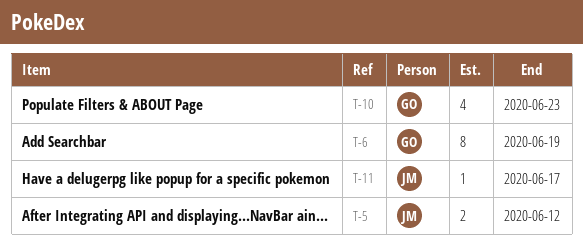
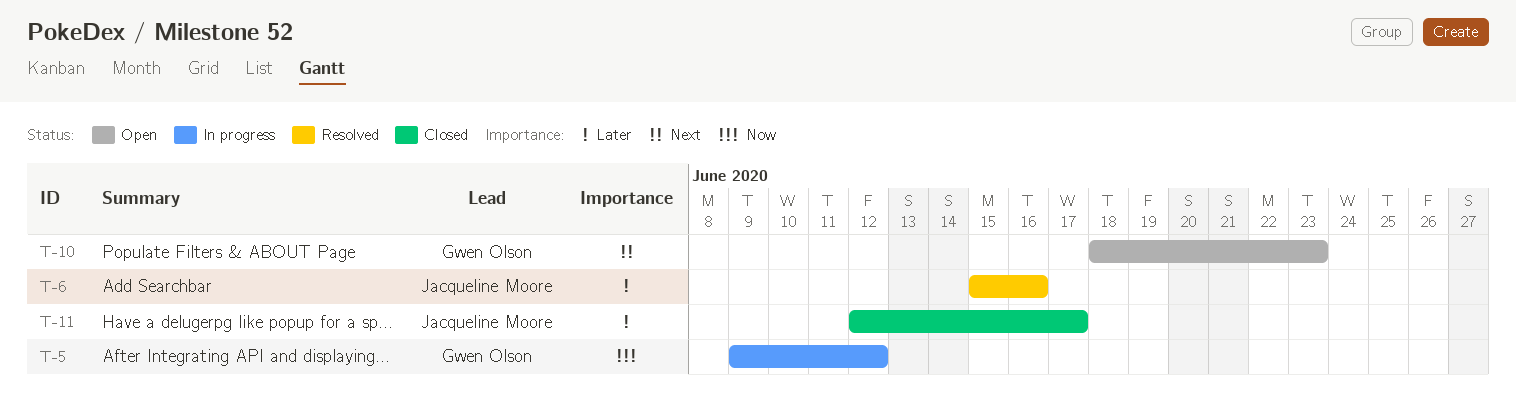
T-5, owner: Jacqueline Moore -> Gwen Olson
T-6, owner: Gwen Olson -> Jacqueline Moore
T-6, due: Jun 19 -> Jun 16

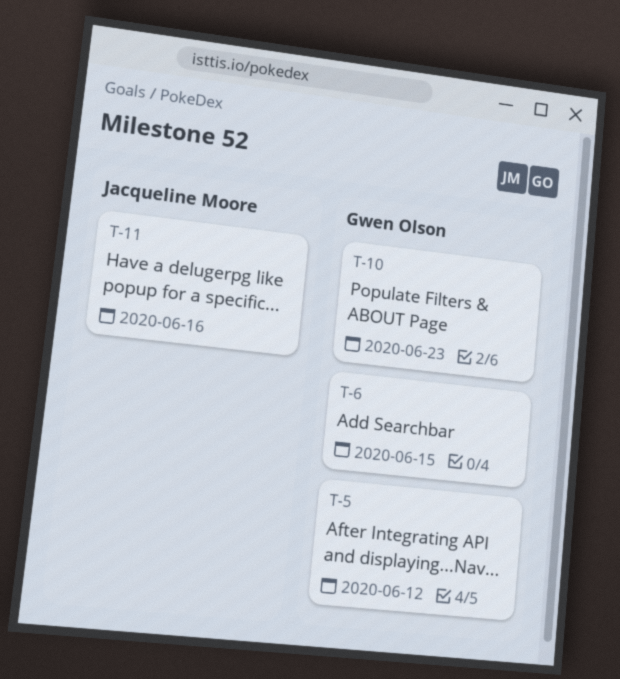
T-6, owner: Jacqueline Moore -> Gwen Olson
T-6, due: Jun 16 -> Jun 15
T-11, due: Jun 17 -> Jun 16

